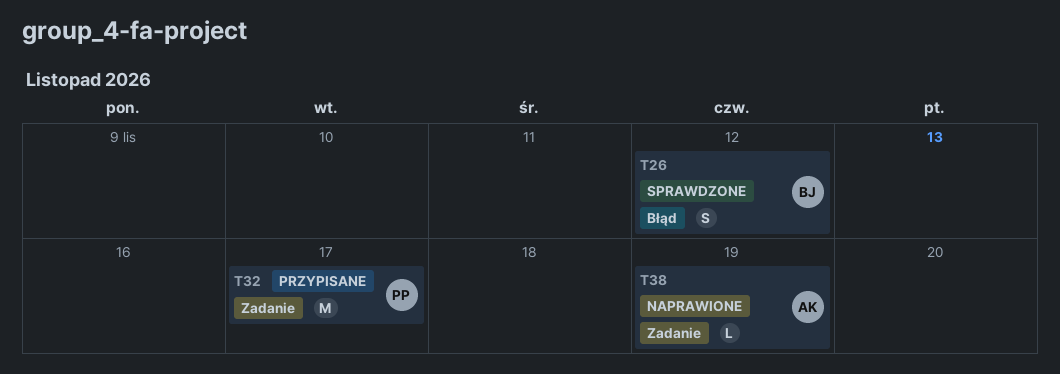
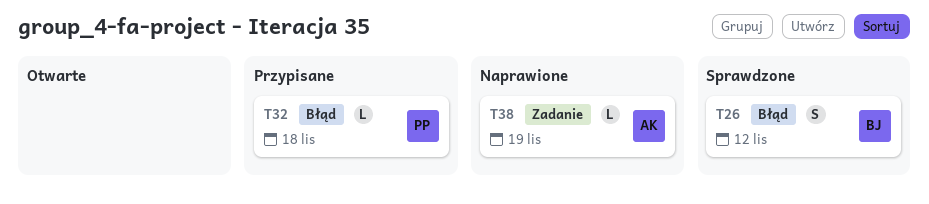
T32, label: Zadanie -> Błąd
T32, estimate: M -> L
T32, due: Nov 17 -> Nov 18

